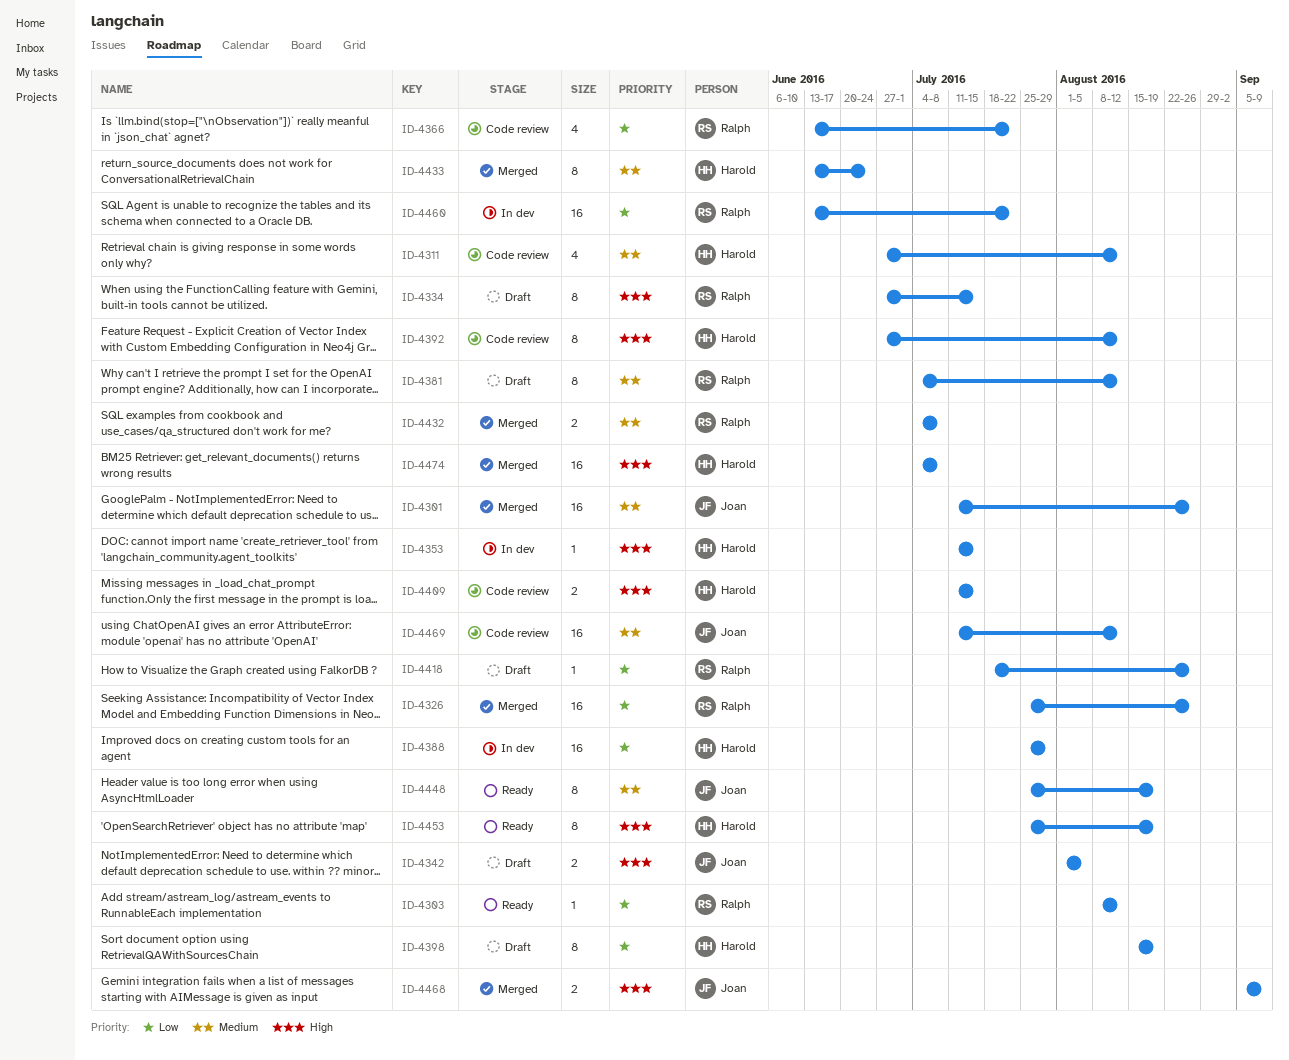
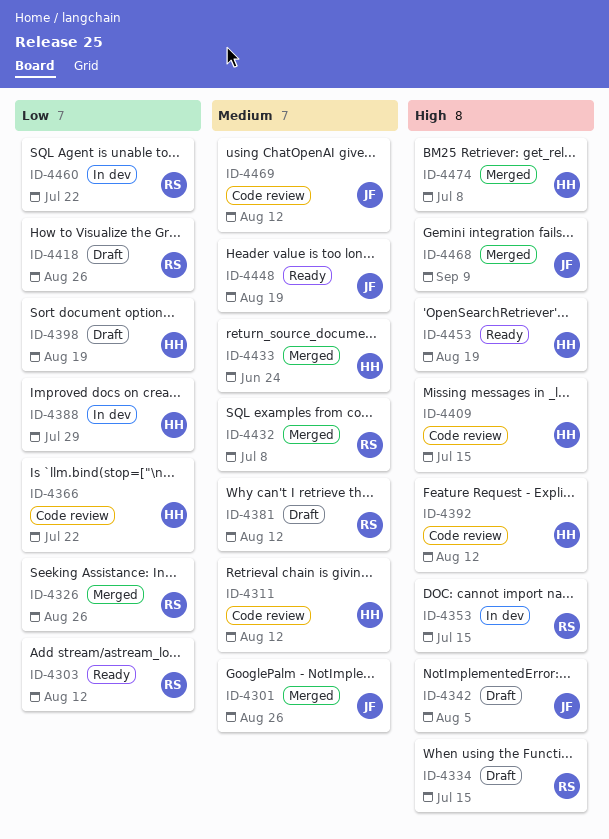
ID-4353, owner: Harold -> Ralph
ID-4366, owner: Ralph -> Harold

